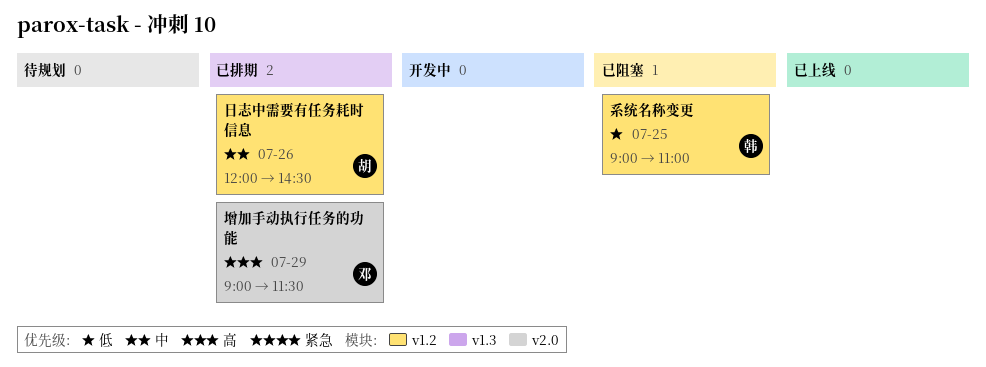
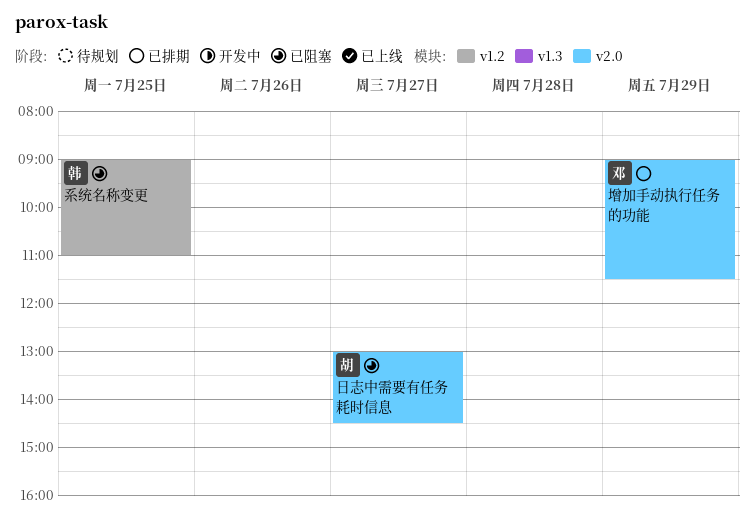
日志中需要有任务耗时信息, status: 已排期 -> 已阻塞
日志中需要有任务耗时信息, label: v1.2 -> v2.0
日志中需要有任务耗时信息, day: Jul 26 -> Jul 27
日志中需要有任务耗时信息, begins: 12:00 -> 13:00

